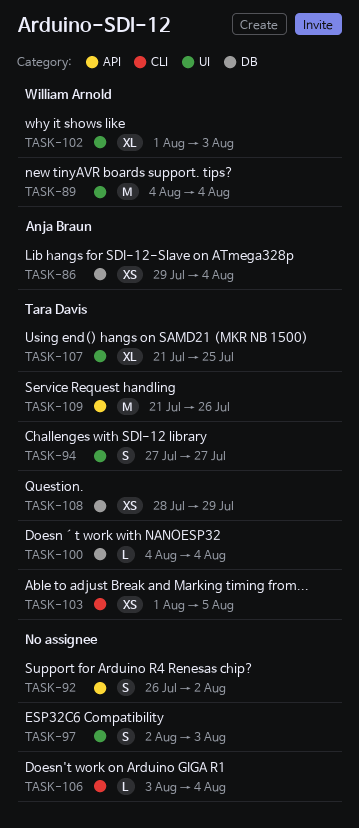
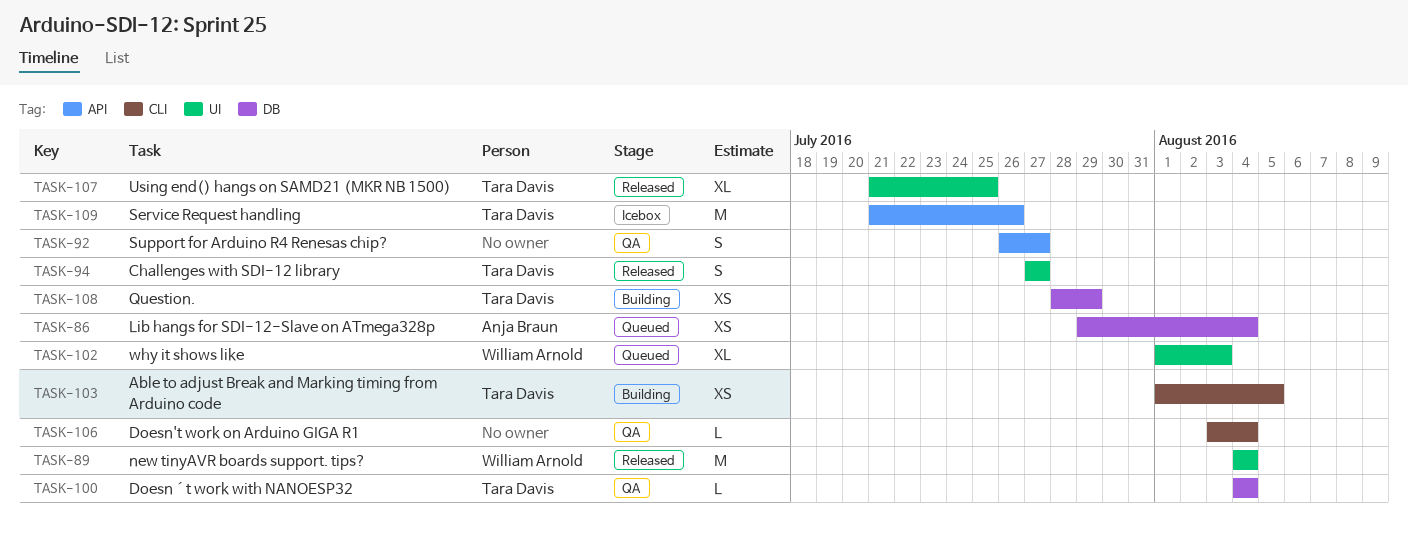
TASK-92, due: Aug 2 -> Jul 27
TASK-97: present -> none

